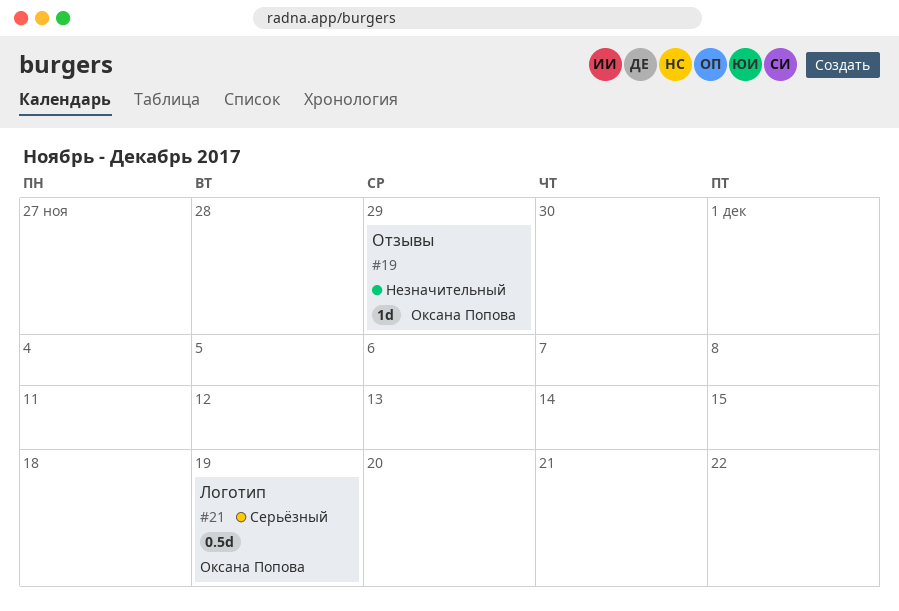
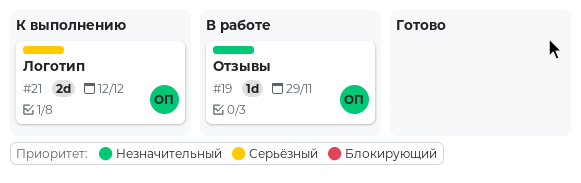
#21, estimate: 0.5d -> 2d
#21, due: Dec 19 -> Dec 12

